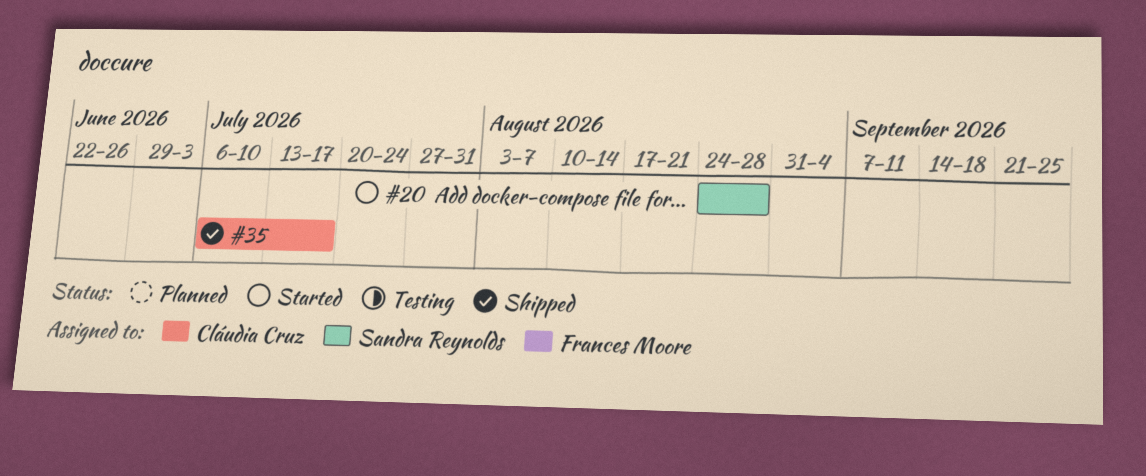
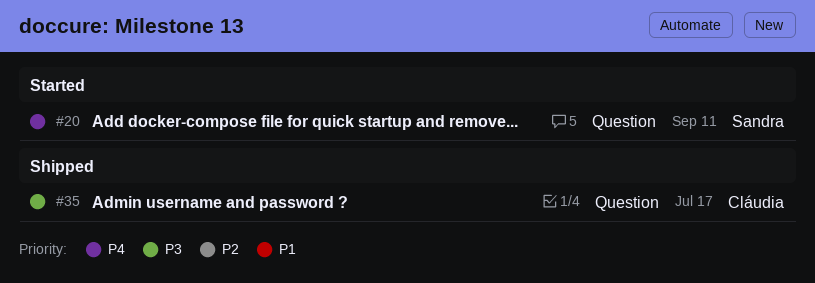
#20, due: Aug 28 -> Sep 11

